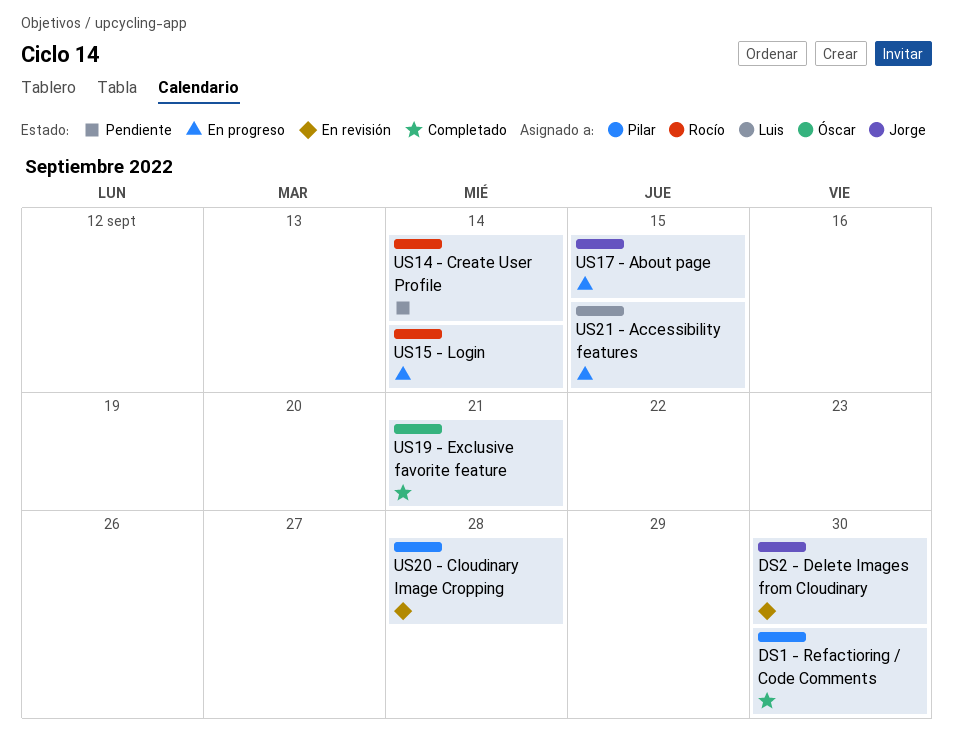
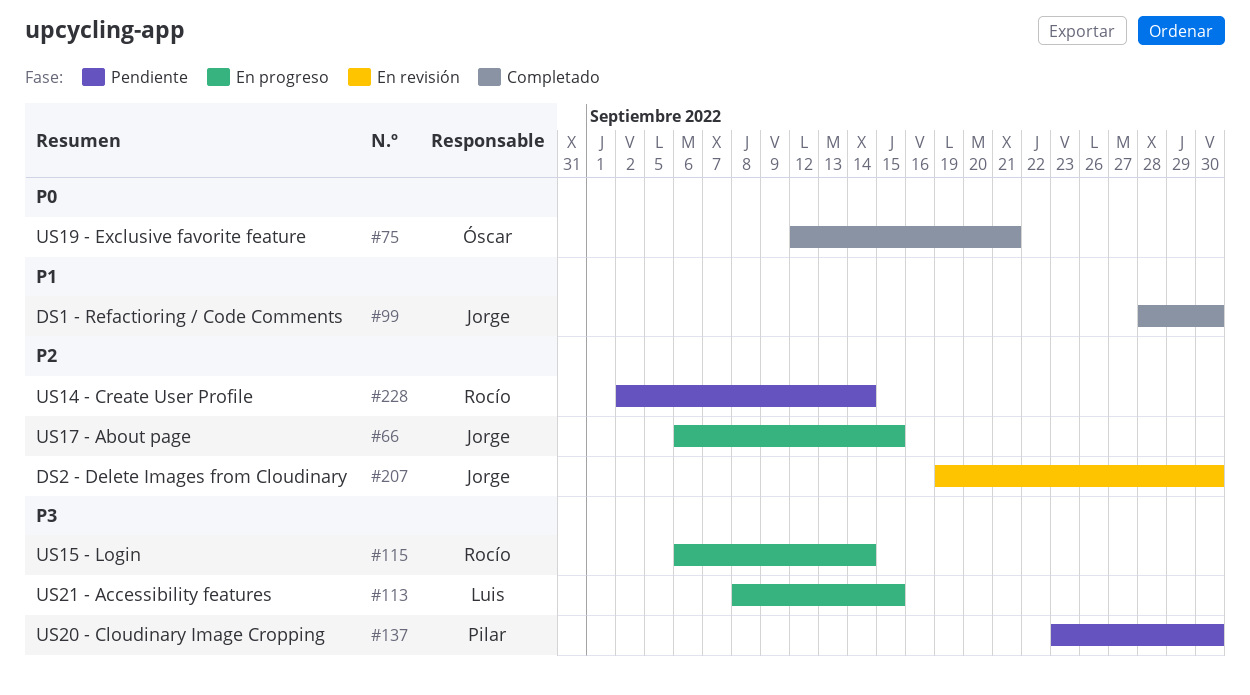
DS1 - Refactioring / Code Comments, owner: Pilar -> Jorge
US20 - Cloudinary Image Cropping, status: En revisión -> Pendiente
US20 - Cloudinary Image Cropping, due: Sep 28 -> Sep 30

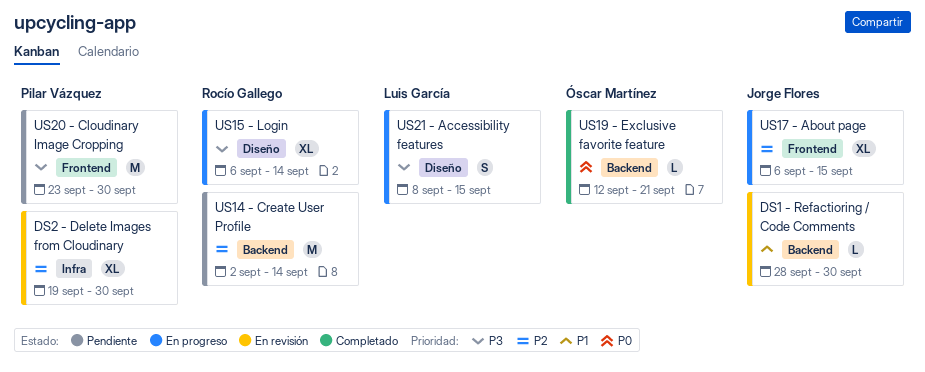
DS1 - Refactioring / Code Comments, status: Completado -> En revisión
DS2 - Delete Images from Cloudinary, owner: Jorge Flores -> Pilar Vázquez

